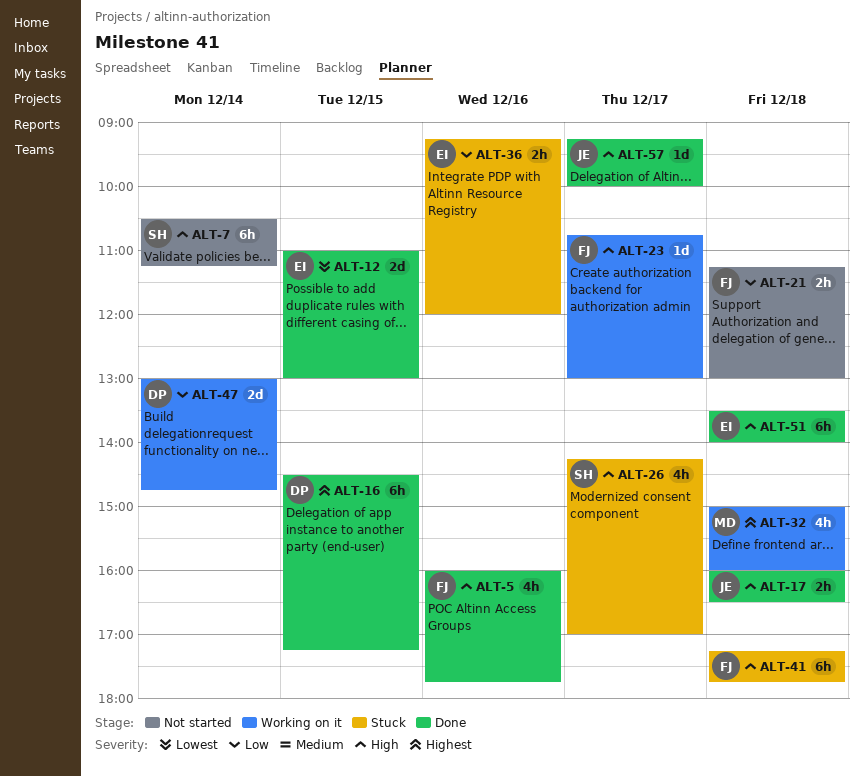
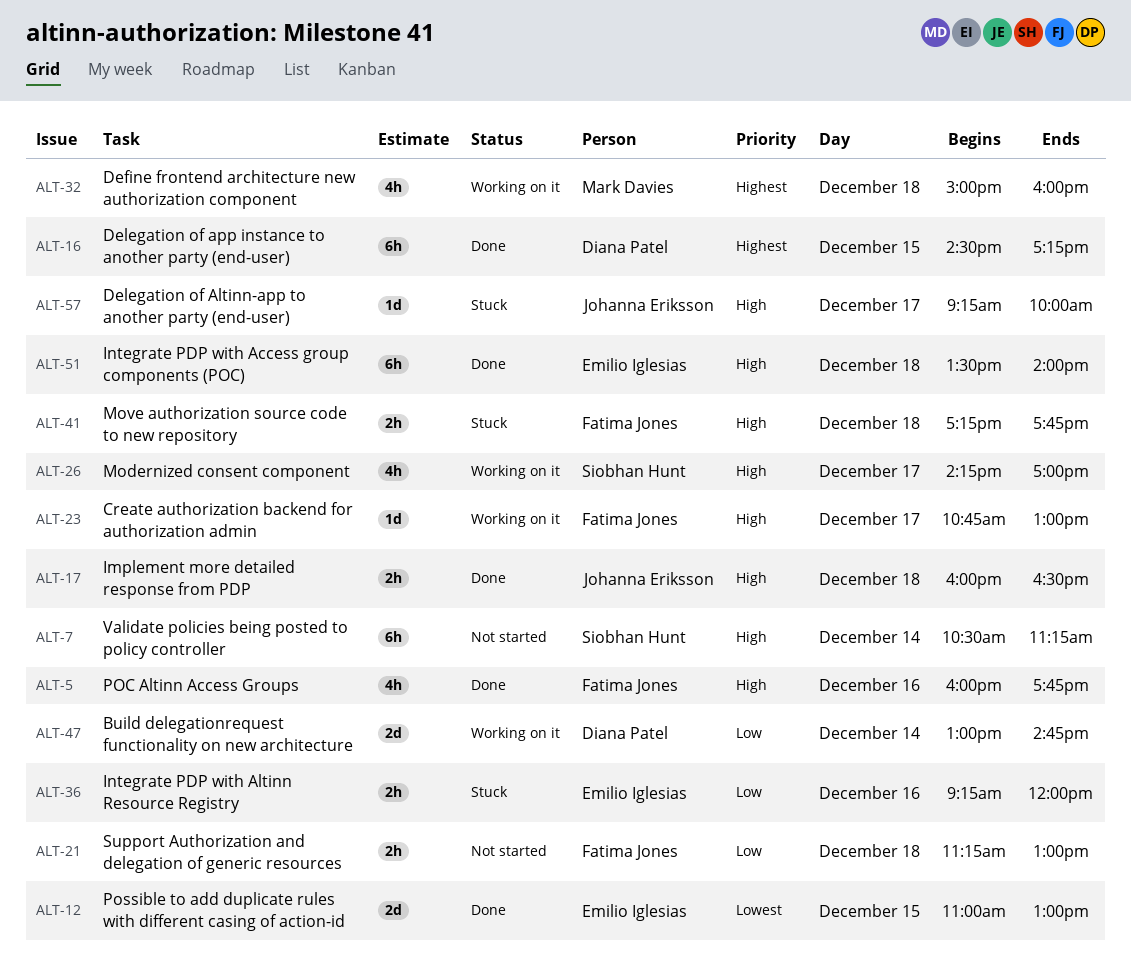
ALT-26, status: Stuck -> Working on it
ALT-41, estimate: 6h -> 2h
ALT-57, status: Done -> Stuck

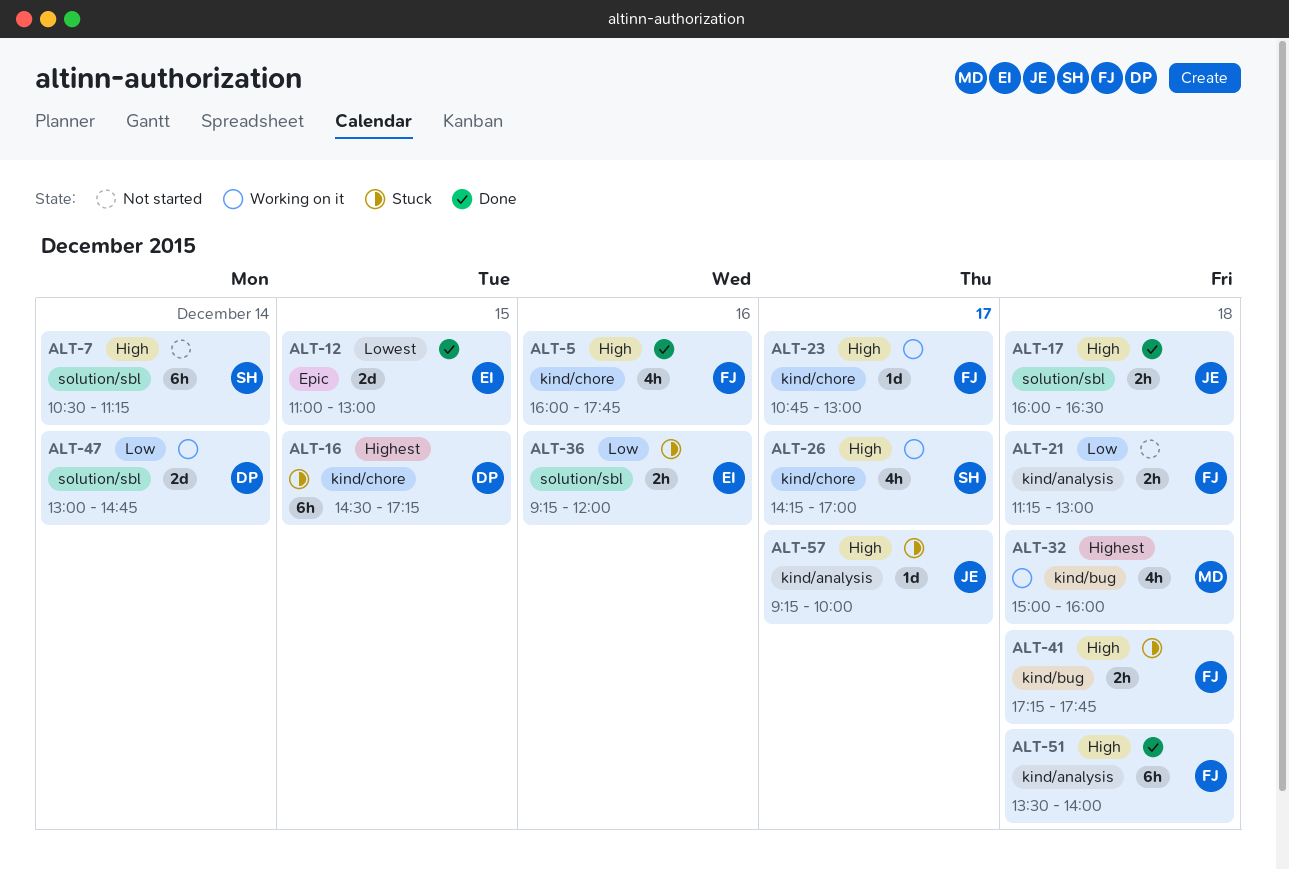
ALT-16, status: Done -> Stuck
ALT-51, owner: Emilio Iglesias -> Fatima Jones

